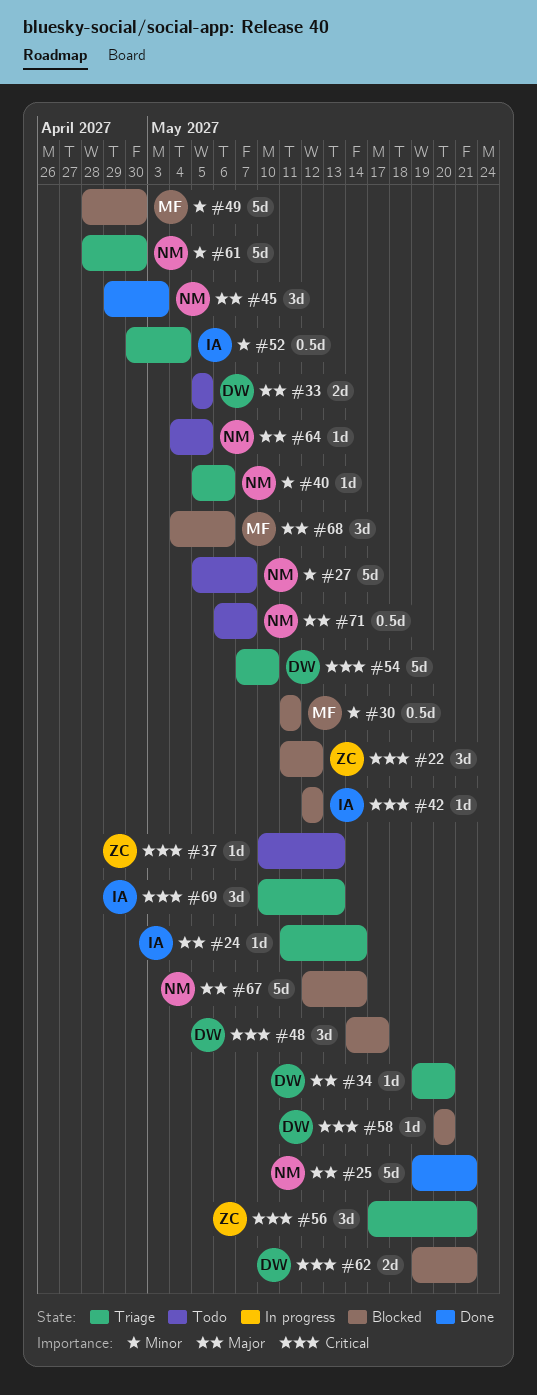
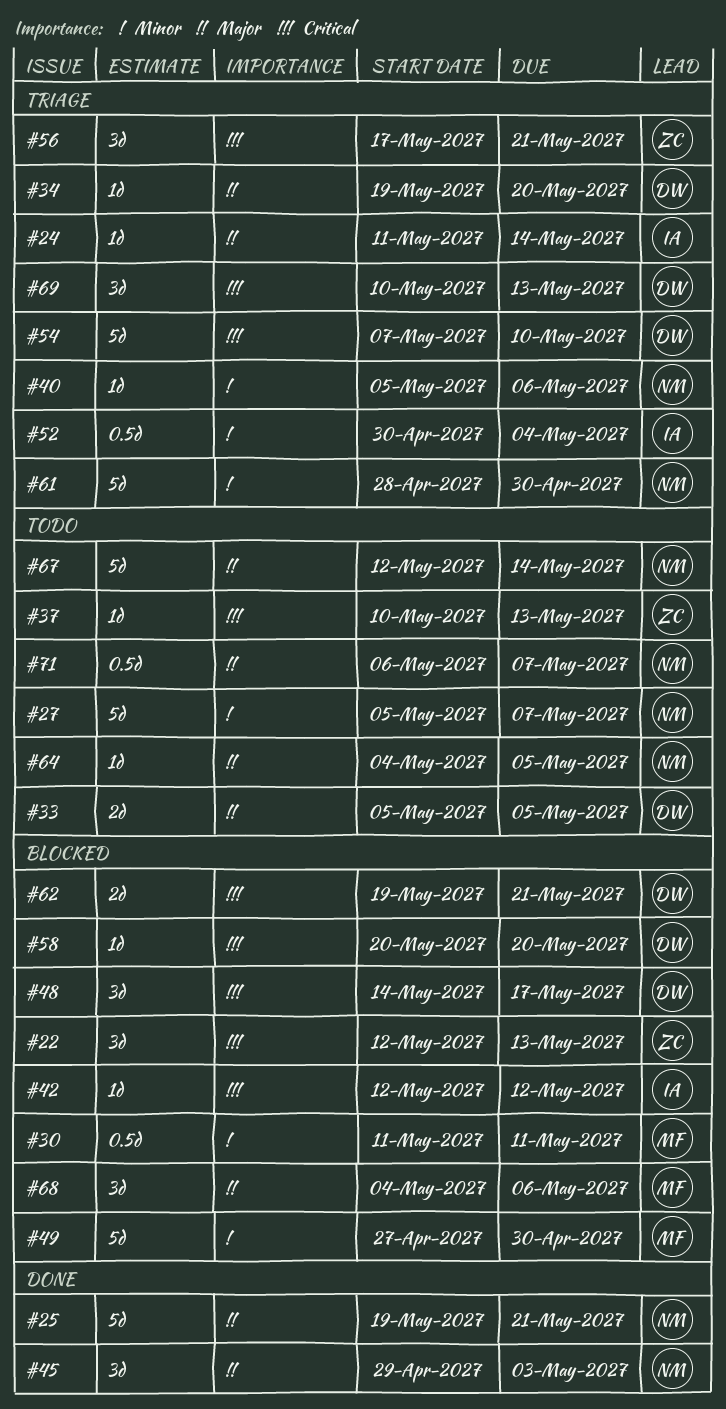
#22, start: May 11 -> May 12
#22, due: May 12 -> May 13
#49, start: Apr 28 -> Apr 27
#67, status: Blocked -> Todo
#69, owner: IA -> DW

